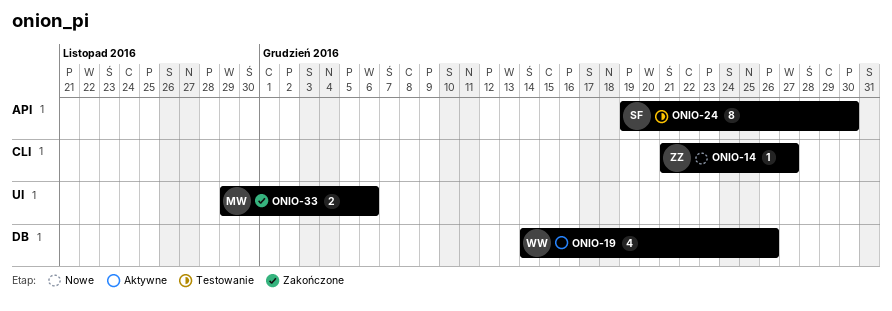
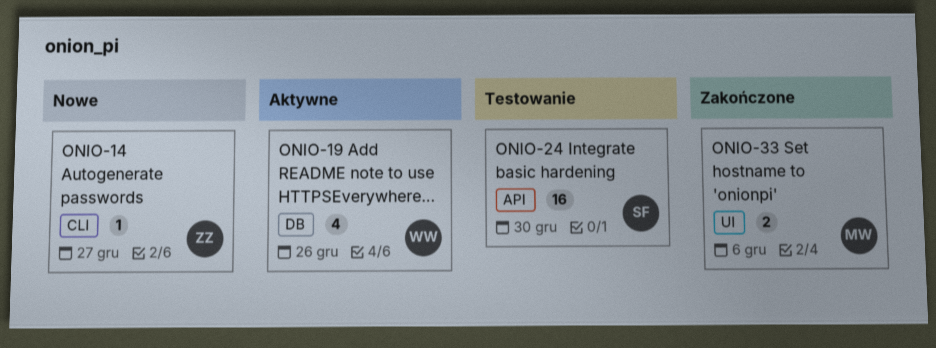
ONIO-24, estimate: 8 -> 16

